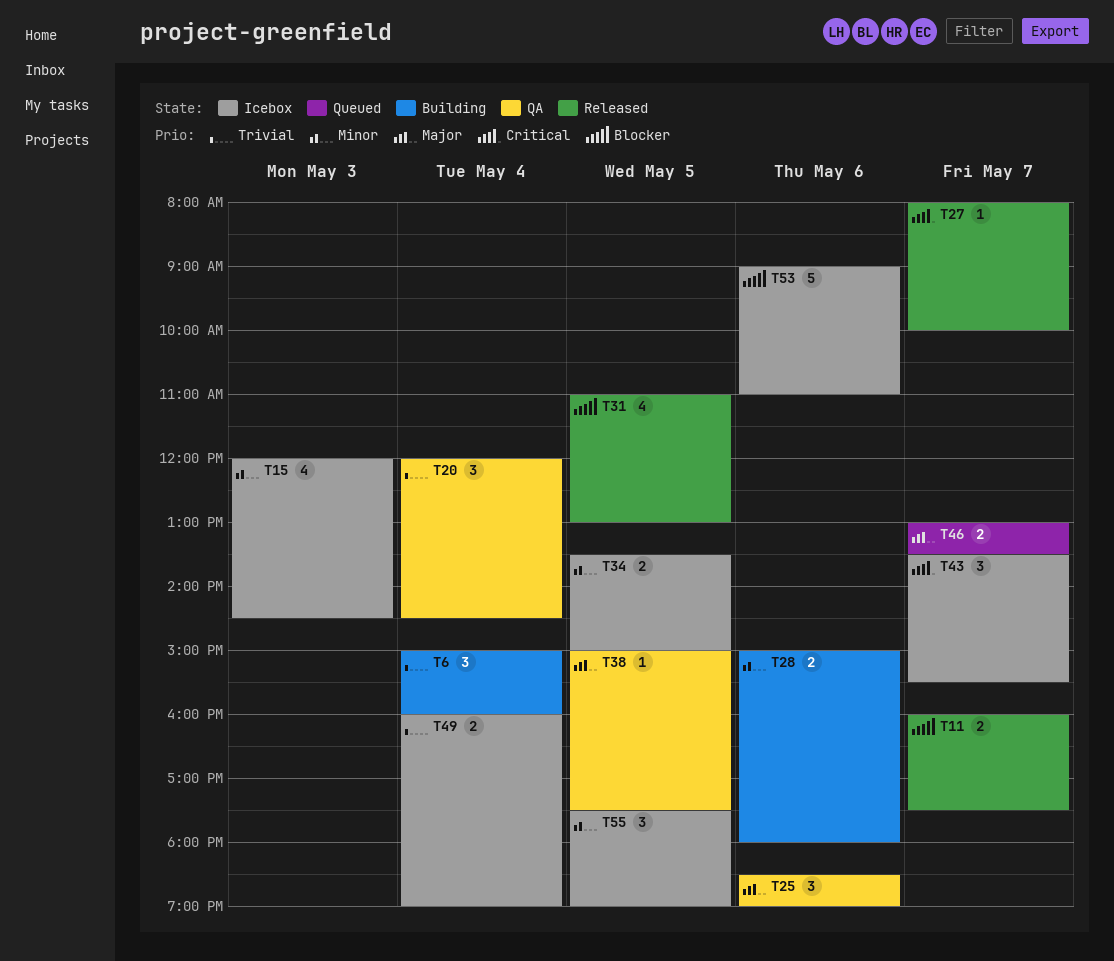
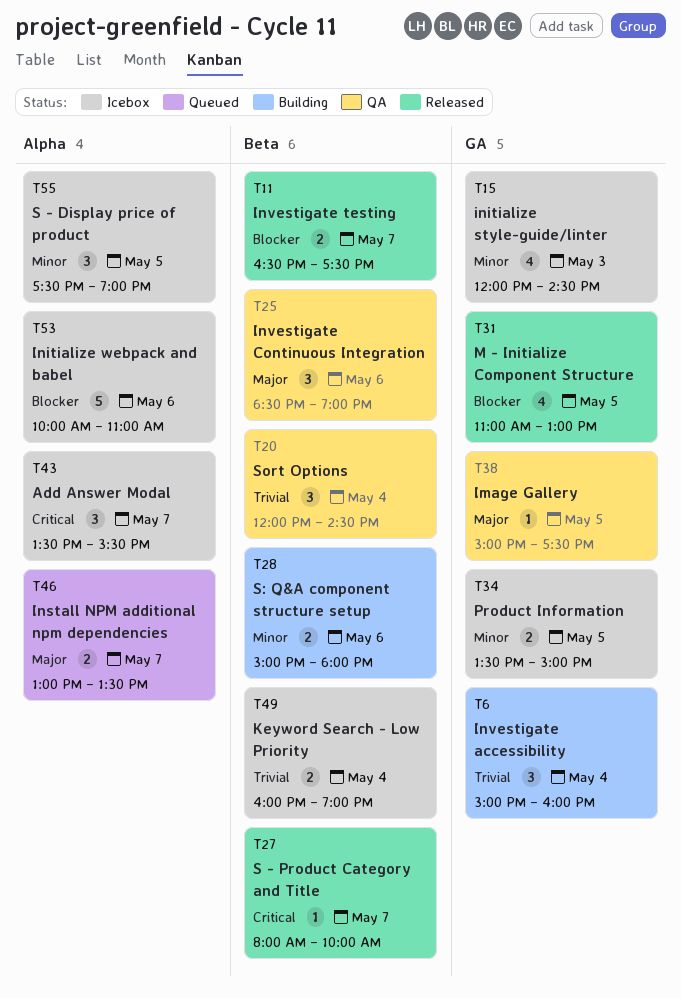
T11, begins: 16:00 -> 16:30
T53, begins: 09:00 -> 10:00

